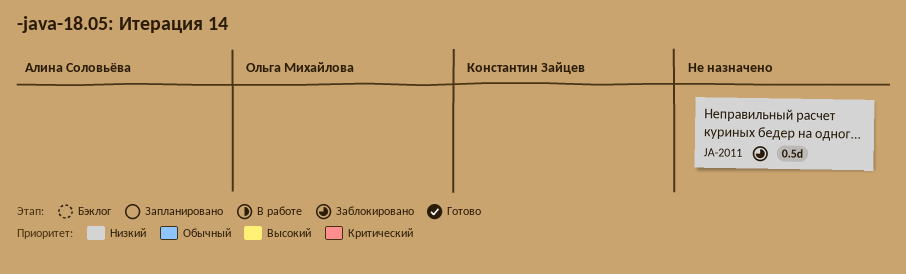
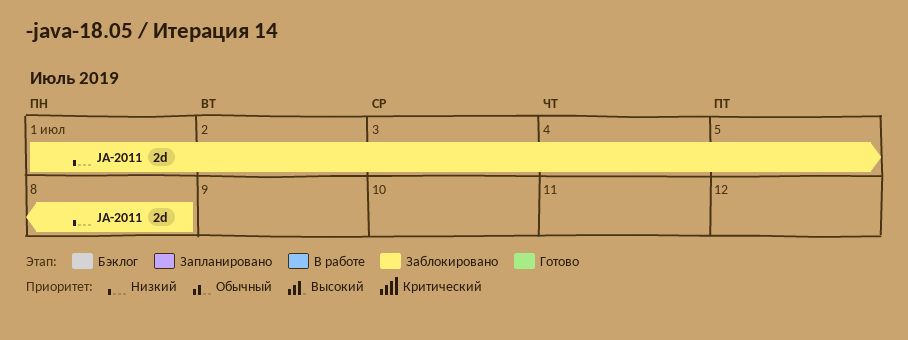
JA-2011, estimate: 0.5d -> 2d

